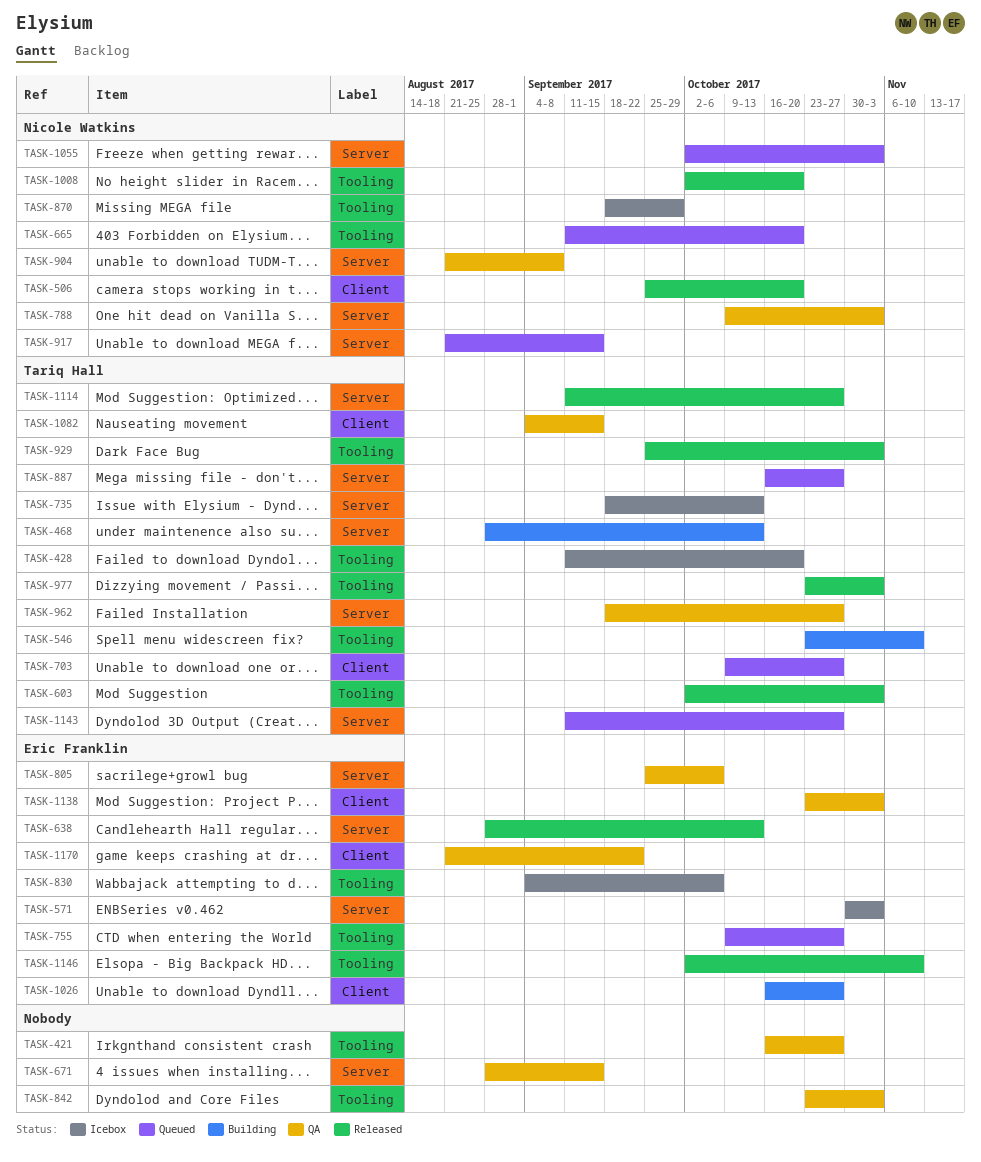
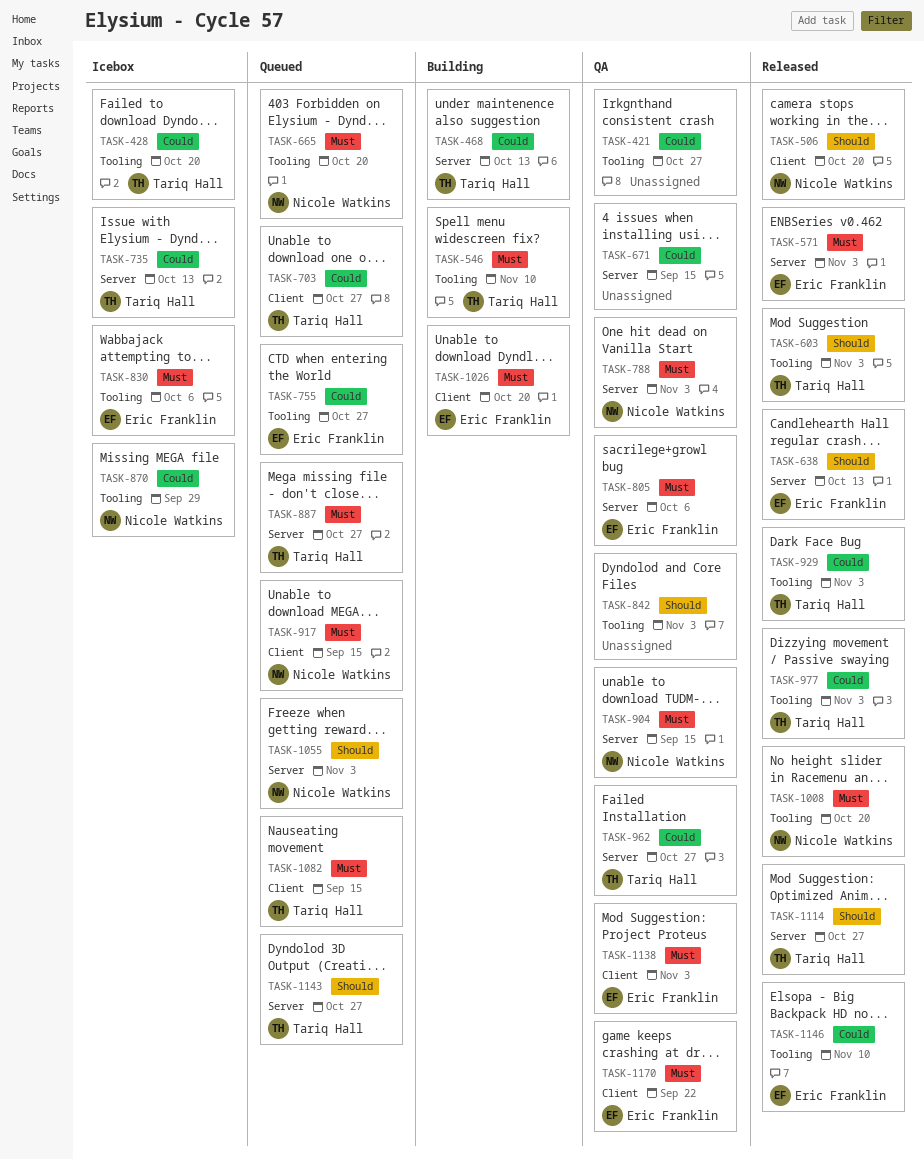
TASK-571, status: Icebox -> Released
TASK-904, due: Sep 8 -> Sep 15
TASK-917, label: Server -> Client
TASK-1026, due: Oct 27 -> Oct 20
TASK-1082, status: QA -> Queued

